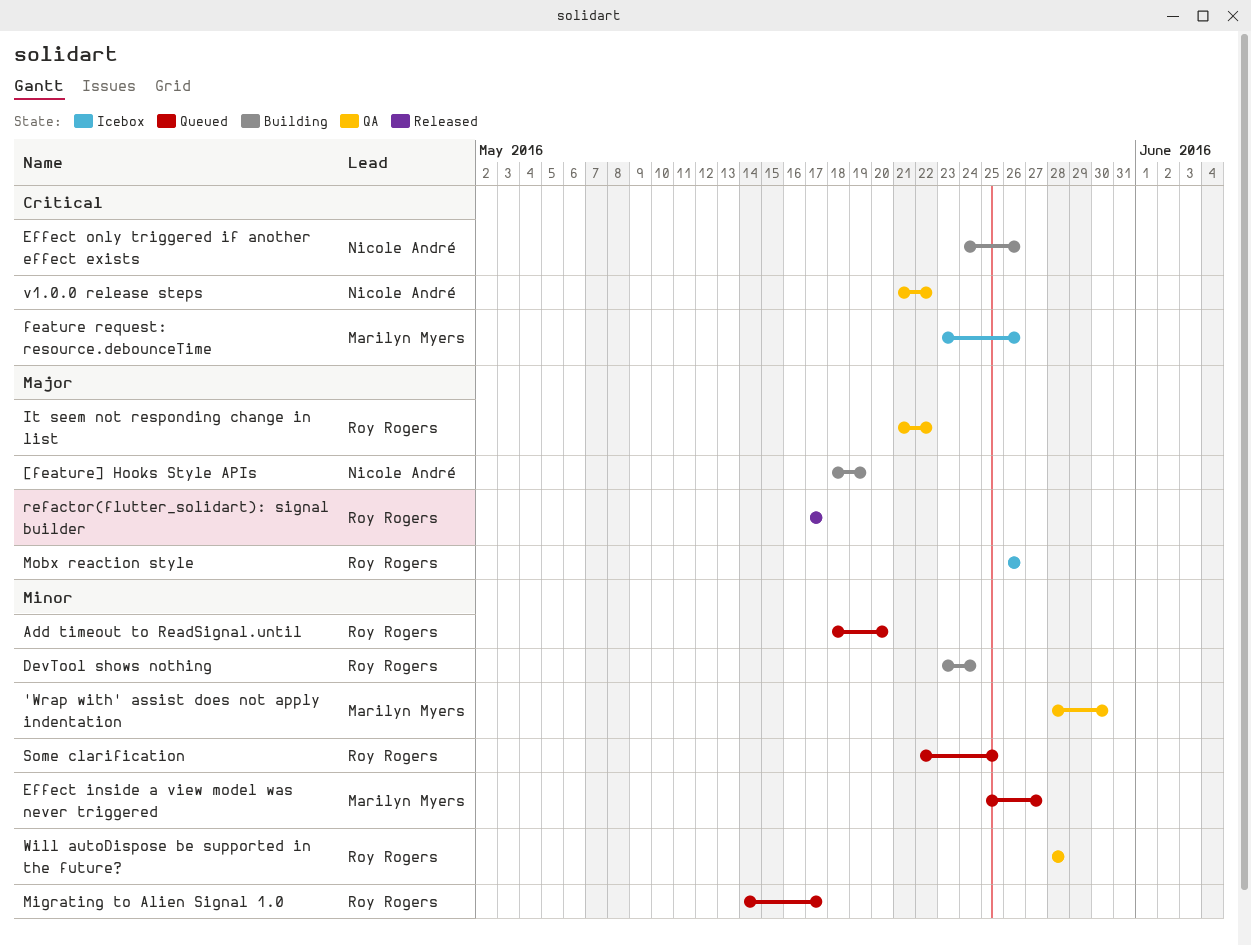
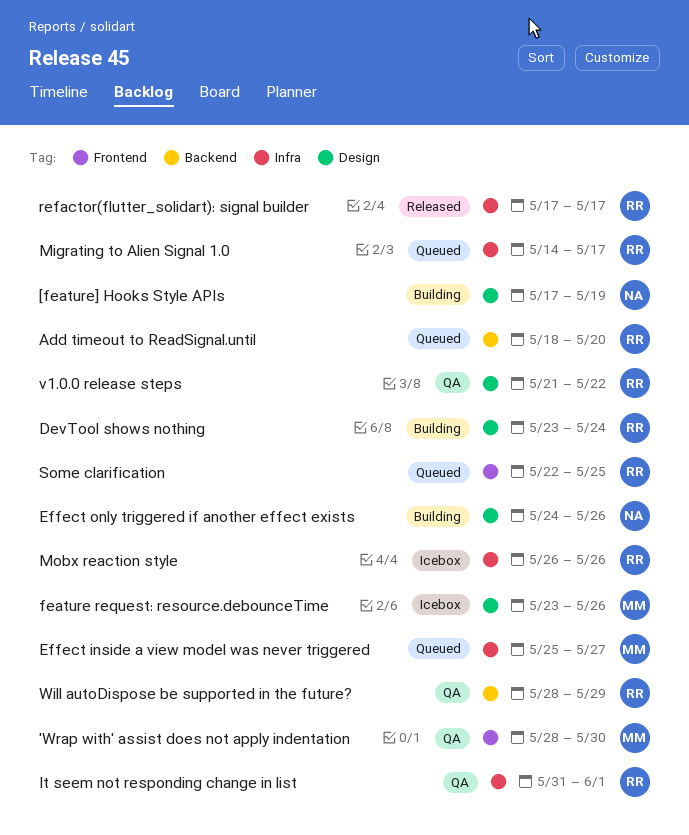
[feature] Hooks Style APIs, start: May 18 -> May 17
It seem not responding change in list, start: May 21 -> May 31
It seem not responding change in list, due: May 22 -> Jun 1
v1.0.0 release steps, owner: Nicole André -> Roy Rogers
Will autoDispose be supported in the future?, due: May 28 -> May 29

